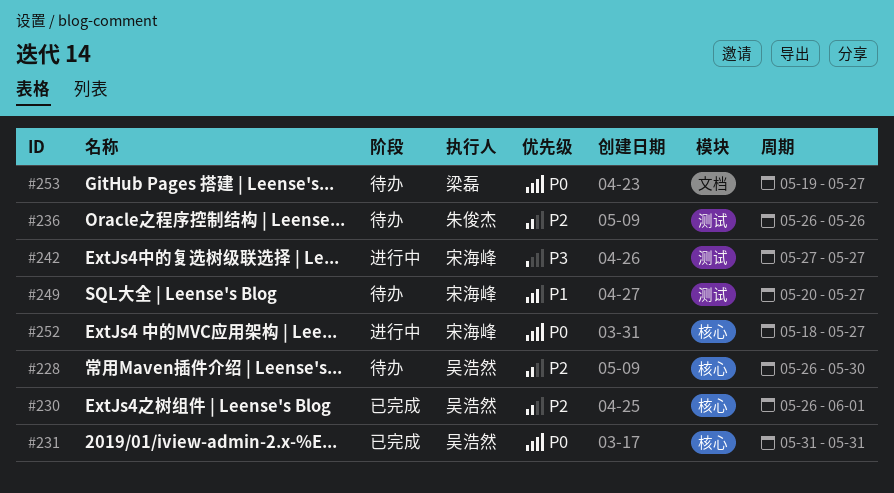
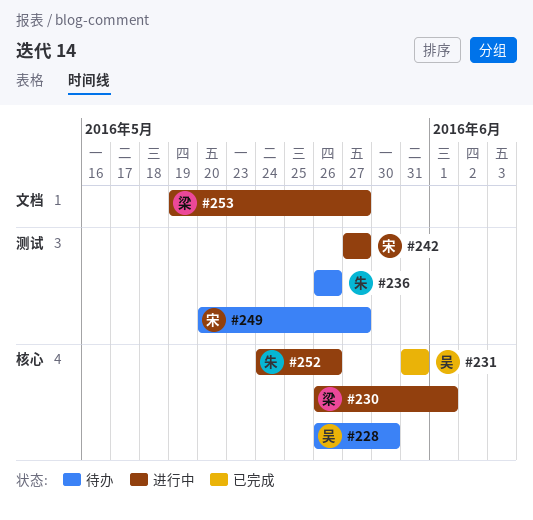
#230, status: 已完成 -> 进行中
#230, owner: 吴浩然 -> 梁磊
#252, owner: 宋海峰 -> 朱俊杰
#252, start: May 18 -> May 24
#252, due: May 27 -> May 26
#253, status: 待办 -> 进行中

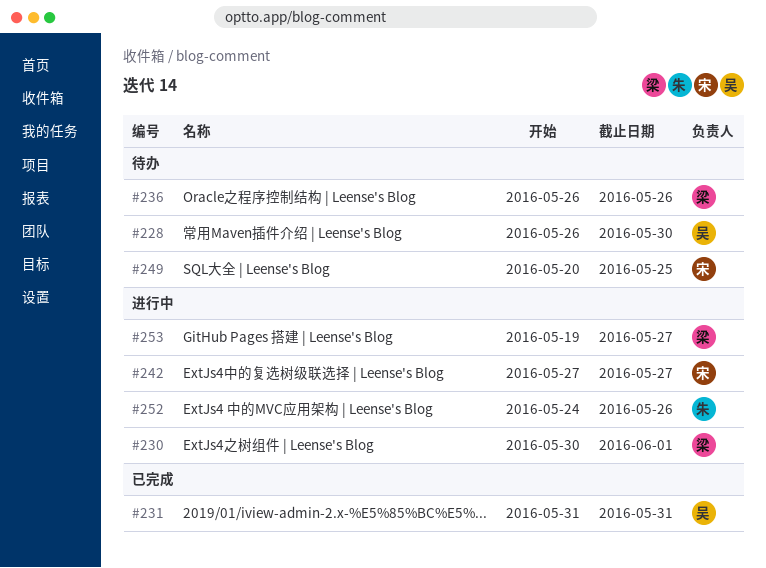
#230, start: May 26 -> May 30
#236, owner: 朱 -> 梁
#249, due: May 27 -> May 25

